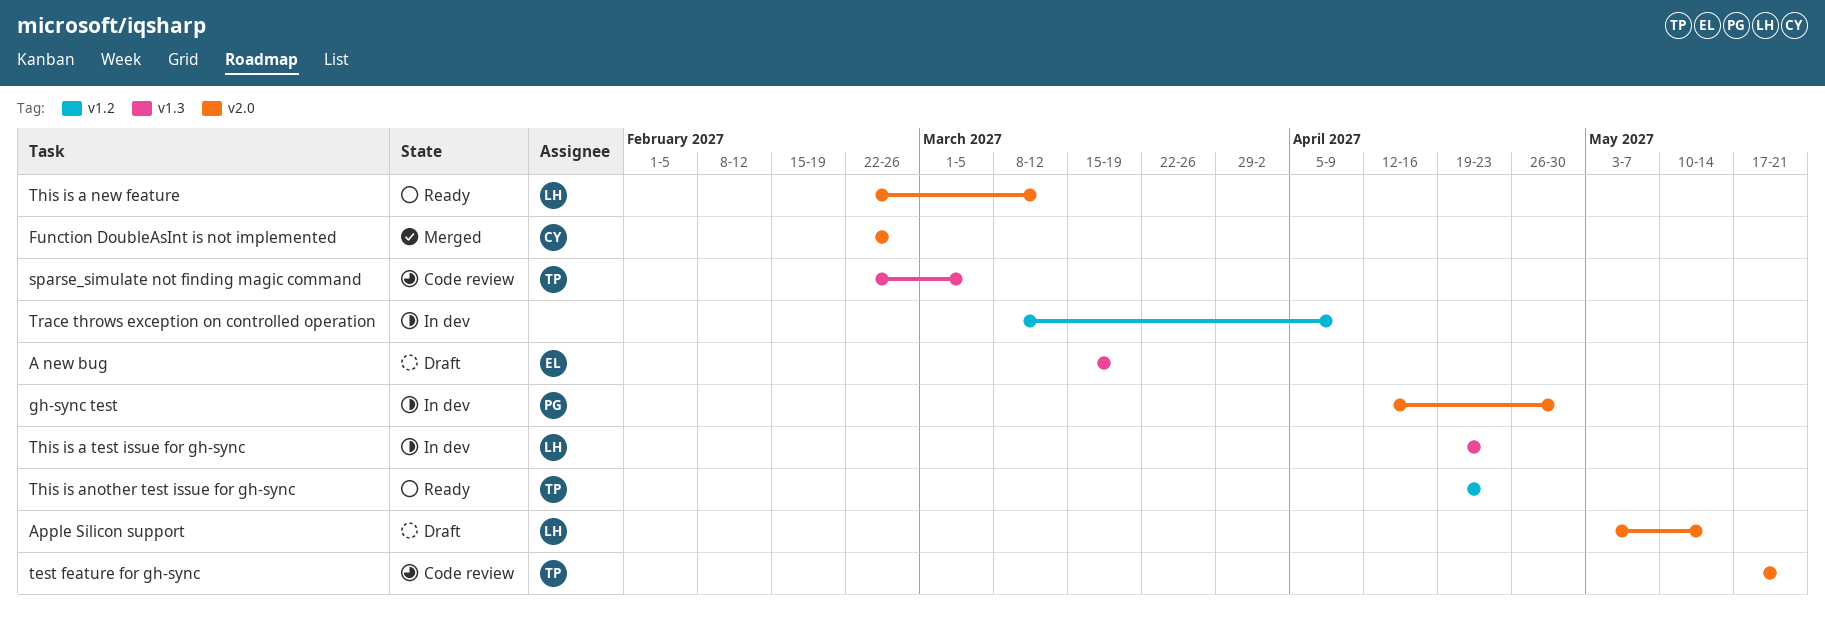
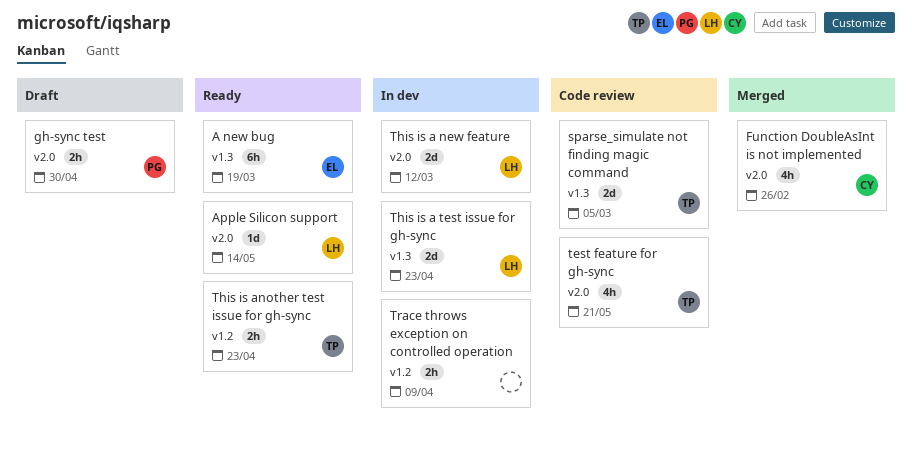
A new bug, status: Draft -> Ready
Apple Silicon support, status: Draft -> Ready
gh-sync test, status: In dev -> Draft
This is a new feature, status: Ready -> In dev

